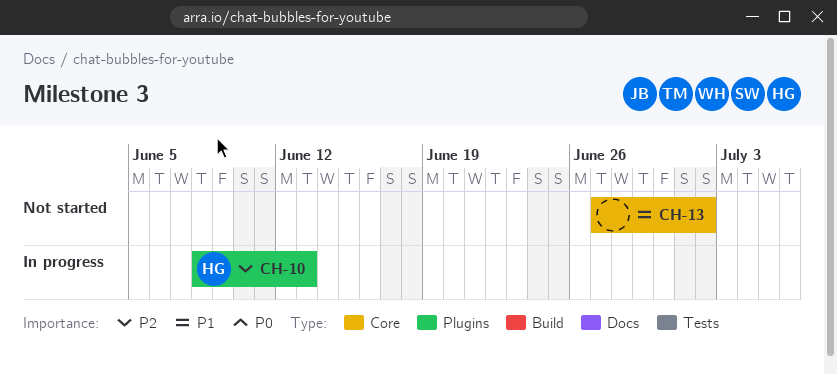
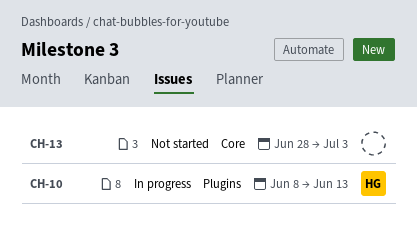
CH-13, start: Jun 27 -> Jun 28
CH-13, due: Jul 2 -> Jul 3

